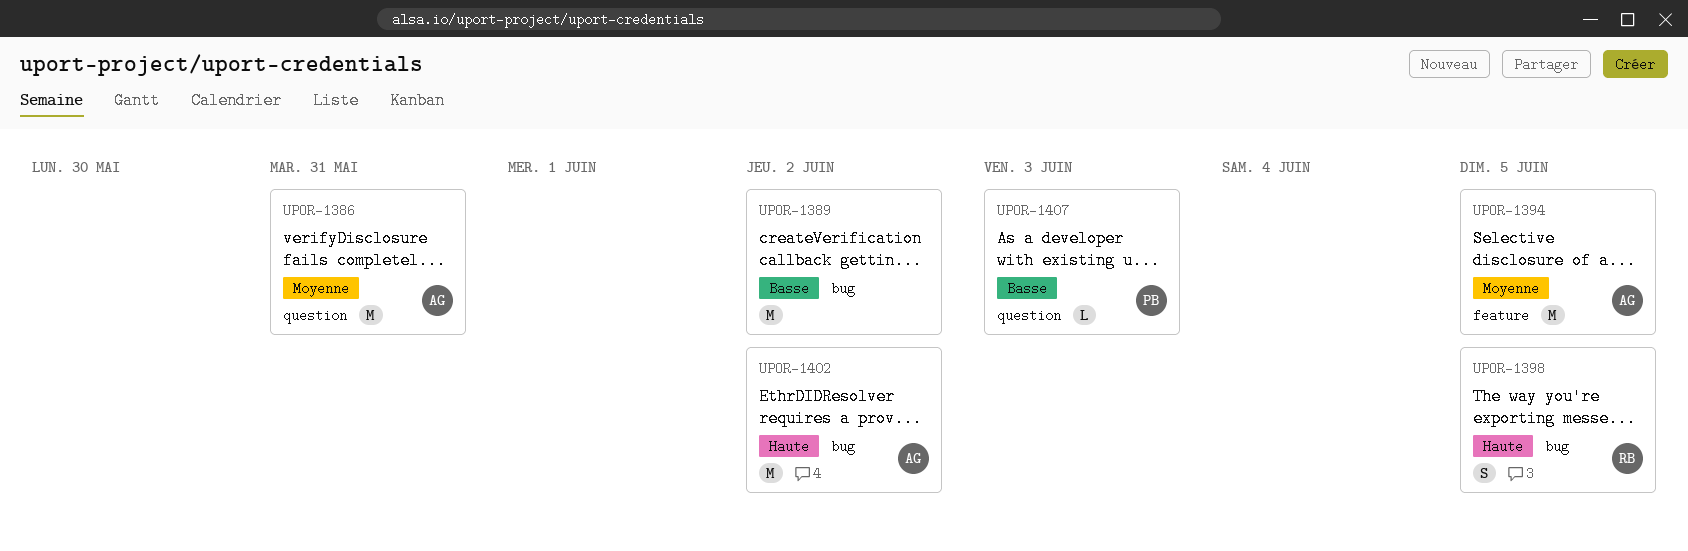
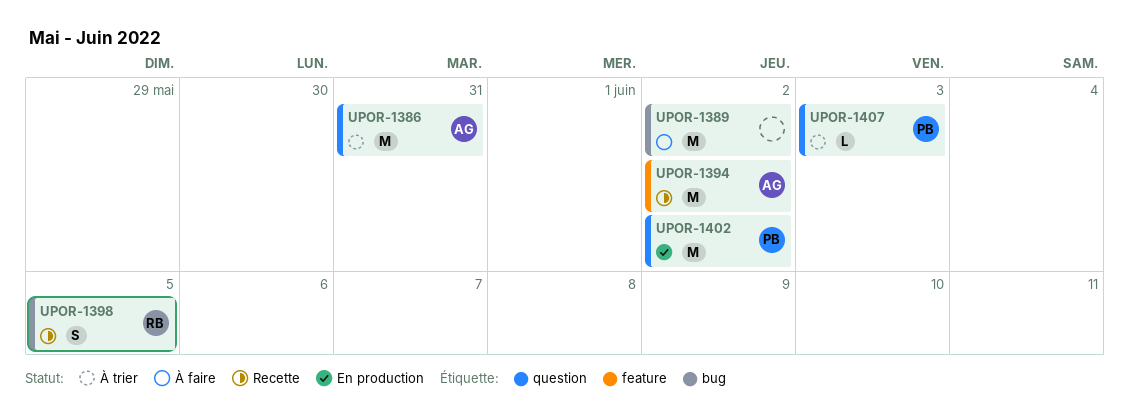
UPOR-1394, due: Jun 5 -> Jun 2
UPOR-1402, owner: AG -> PB
UPOR-1402, label: bug -> question

